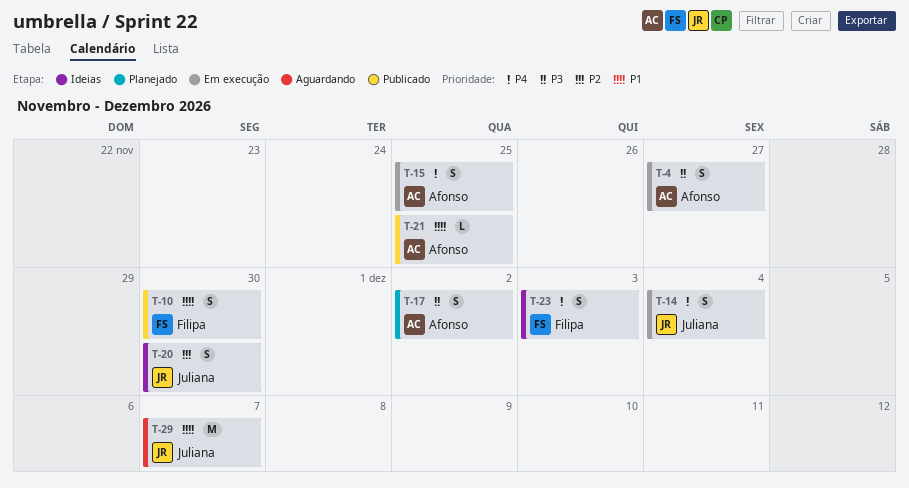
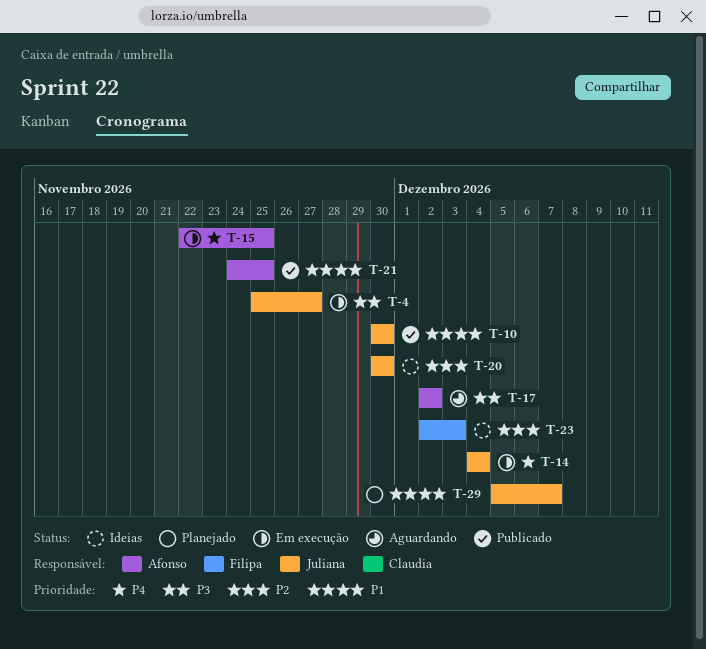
T-4, owner: Afonso -> Juliana
T-10, owner: Filipa -> Juliana
T-17, status: Planejado -> Aguardando
T-23, priority: P4 -> P2
T-29, status: Aguardando -> Planejado

